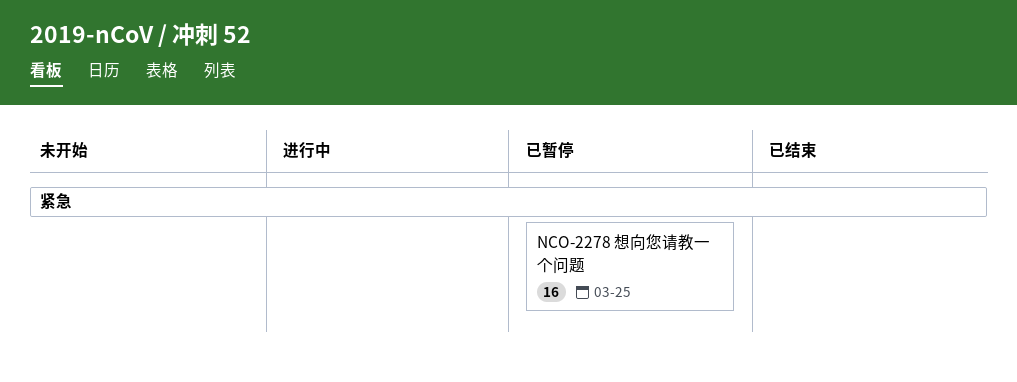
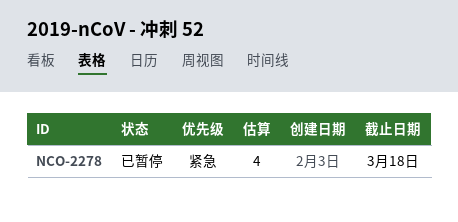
NCO-2278, estimate: 16 -> 4
NCO-2278, due: Mar 25 -> Mar 18

